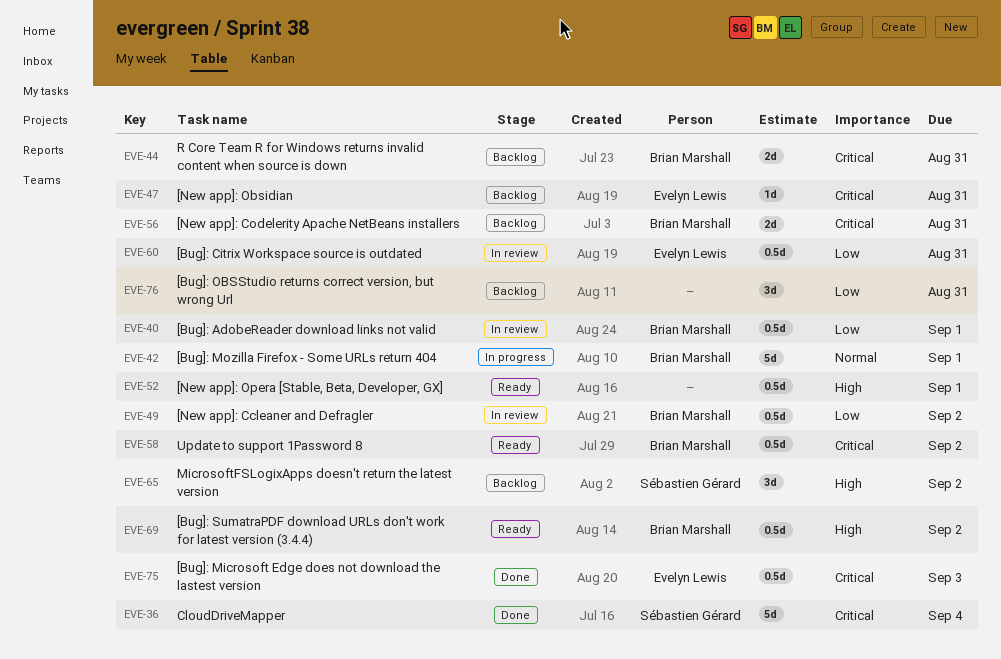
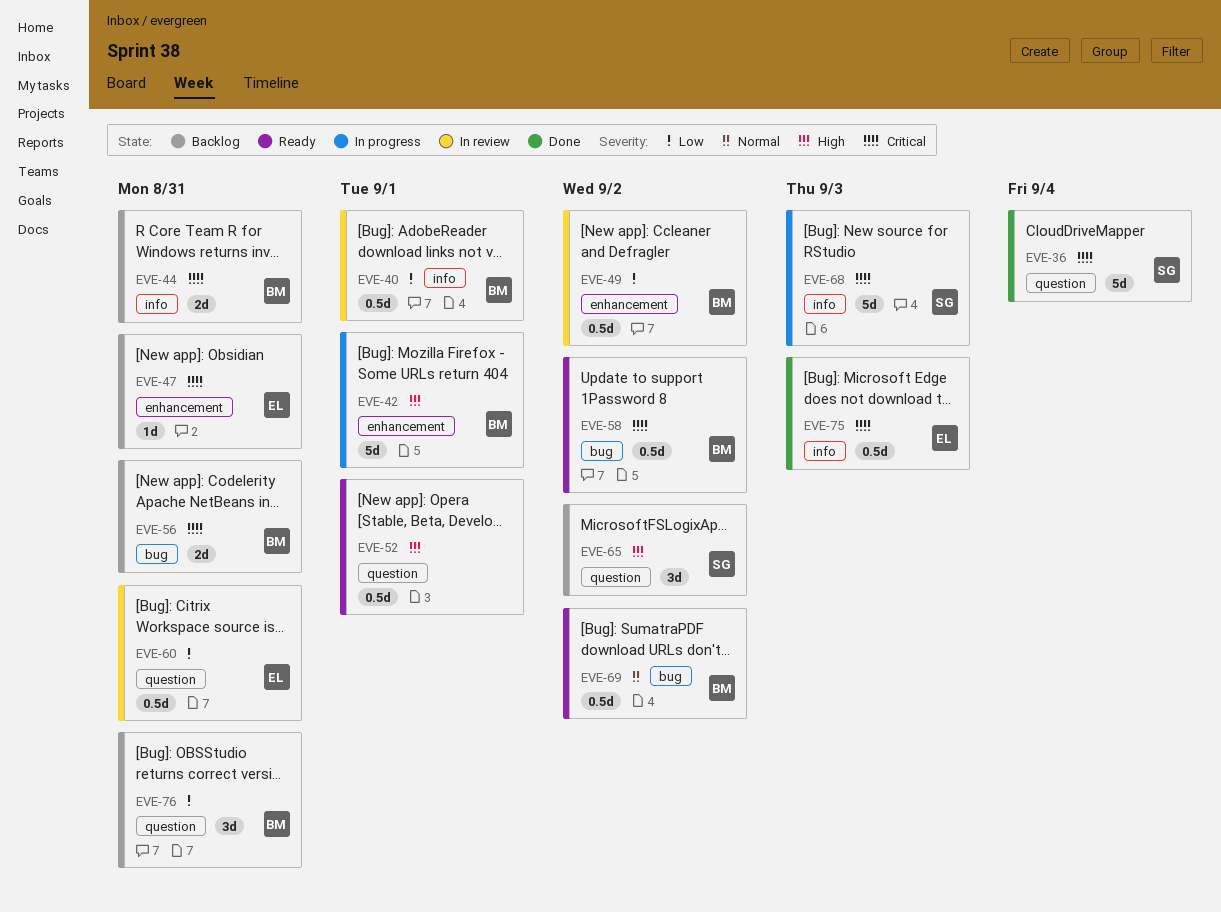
EVE-42, priority: Normal -> High
EVE-68: none -> present
EVE-69, priority: High -> Normal
EVE-76, owner: none -> Brian Marshall

